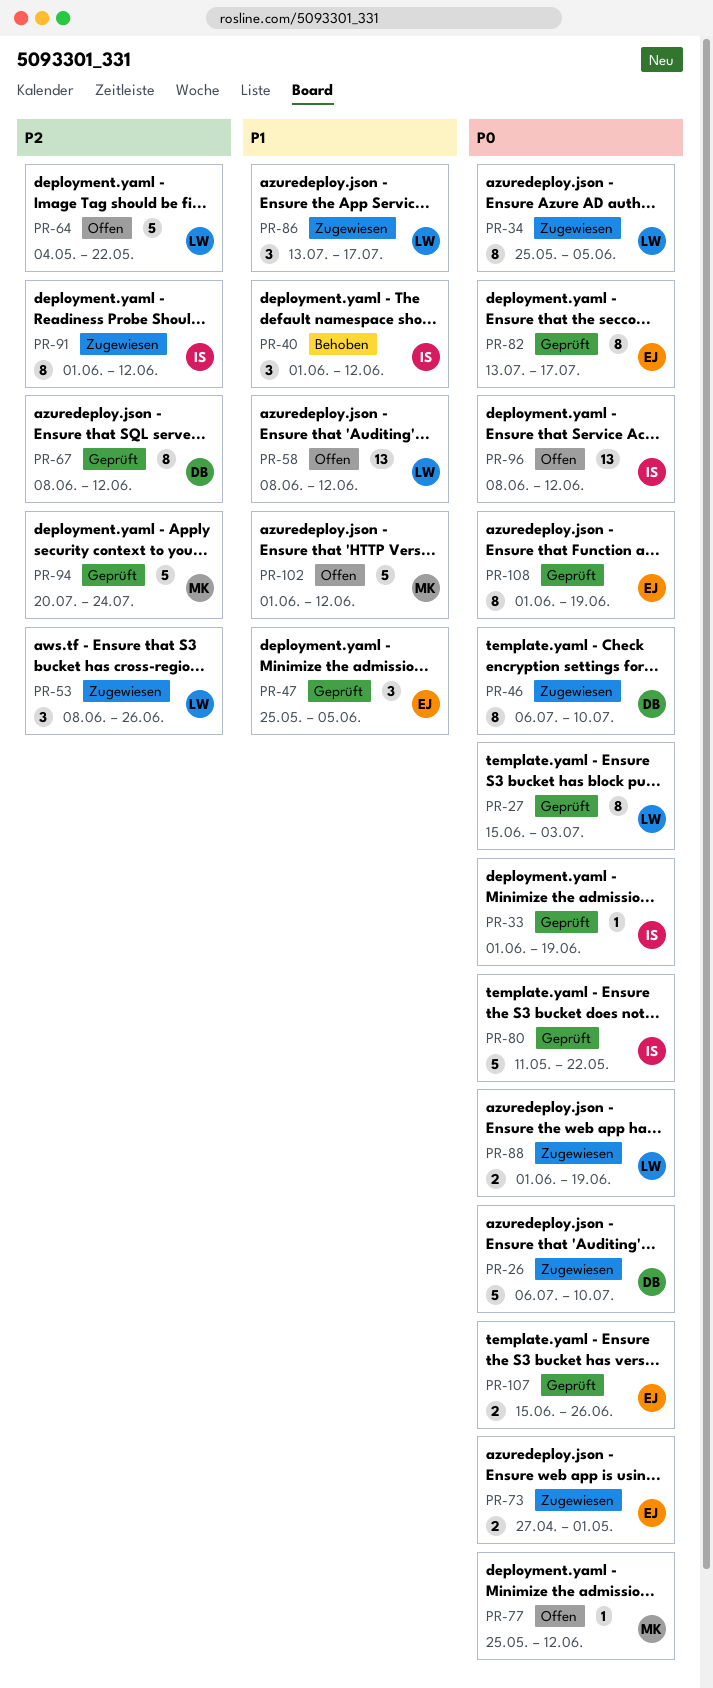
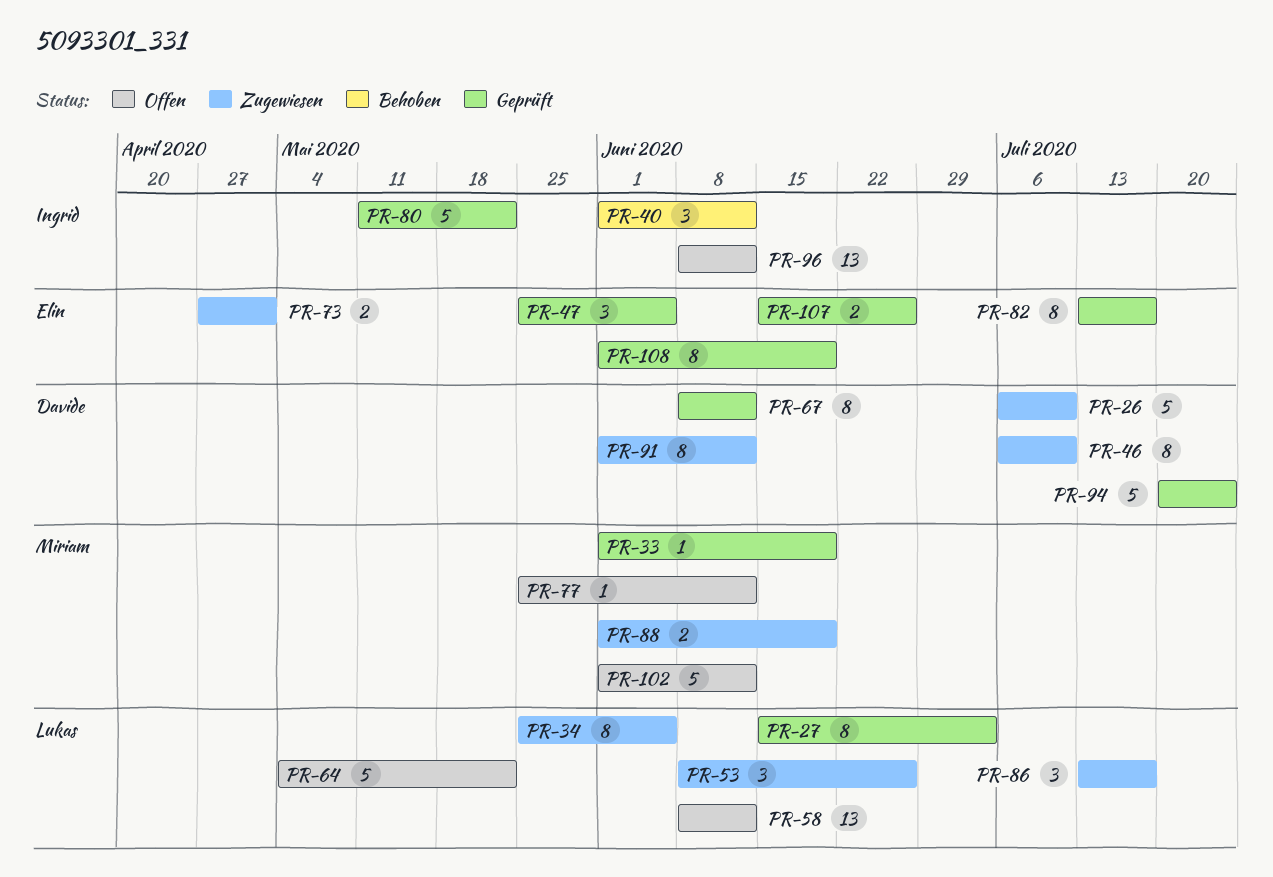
PR-33, owner: Ingrid -> Miriam
PR-88, owner: Lukas -> Miriam
PR-91, owner: Ingrid -> Davide
PR-94, owner: Miriam -> Davide

